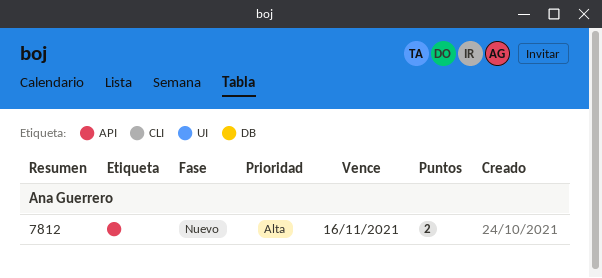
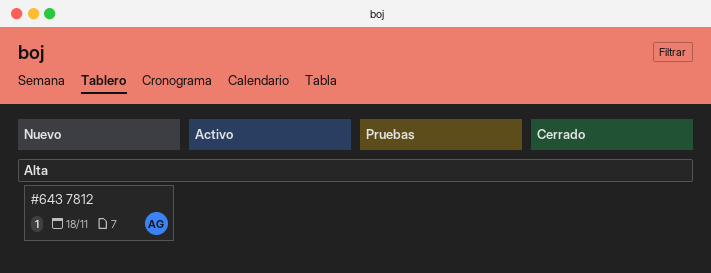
7812, estimate: 2 -> 1
7812, due: Nov 16 -> Nov 18

